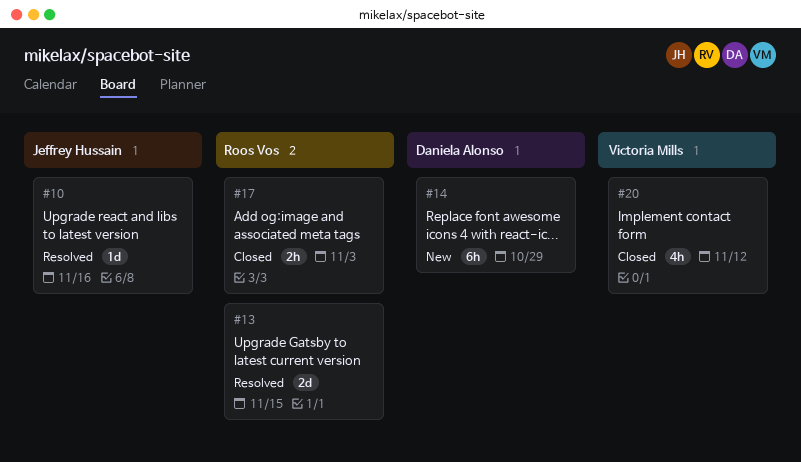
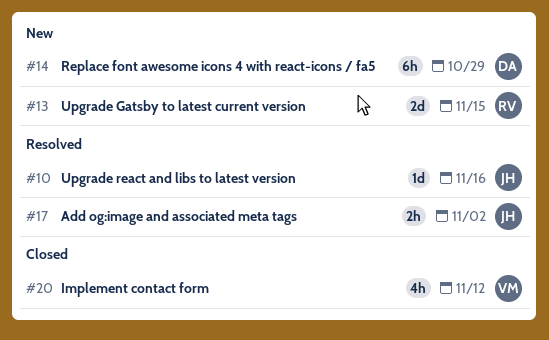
#13, status: Resolved -> New
#17, status: Closed -> Resolved
#17, owner: Roos Vos -> Jeffrey Hussain
#17, due: Nov 3 -> Nov 2

